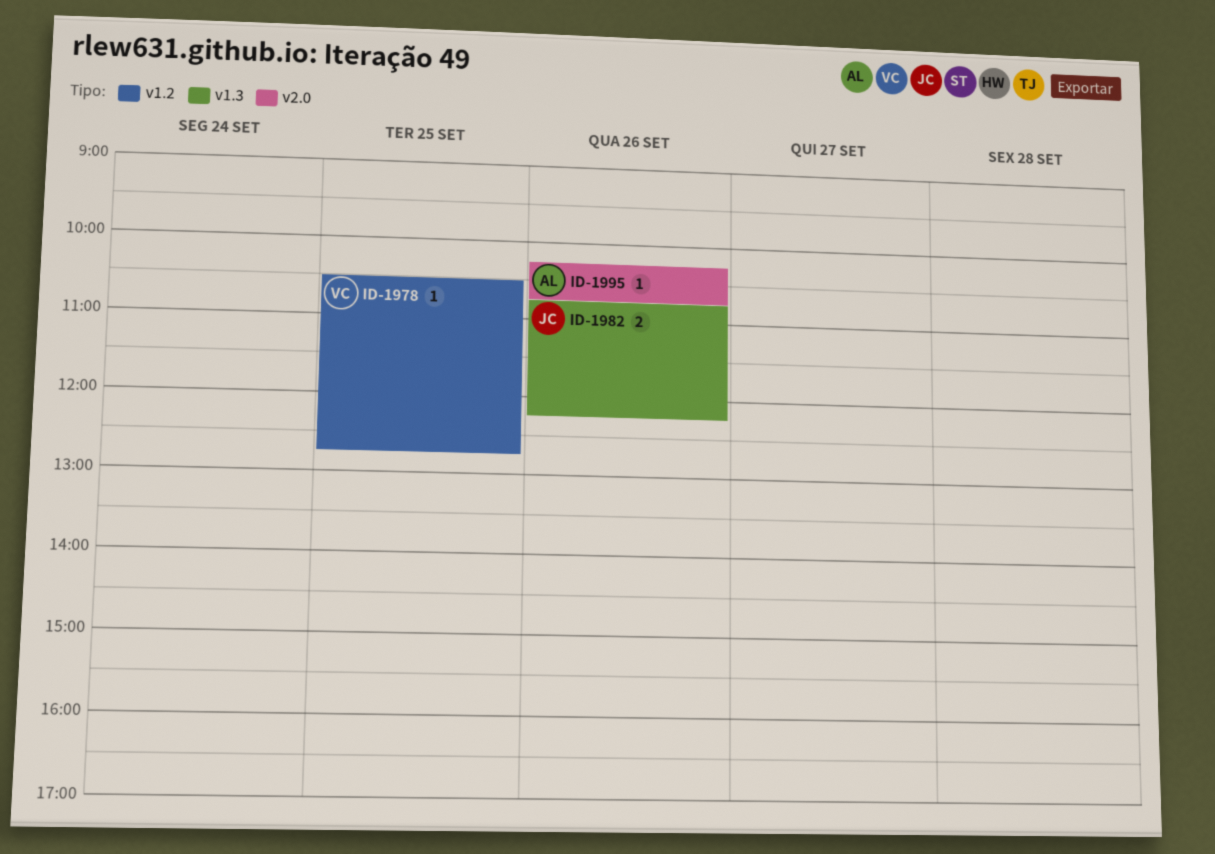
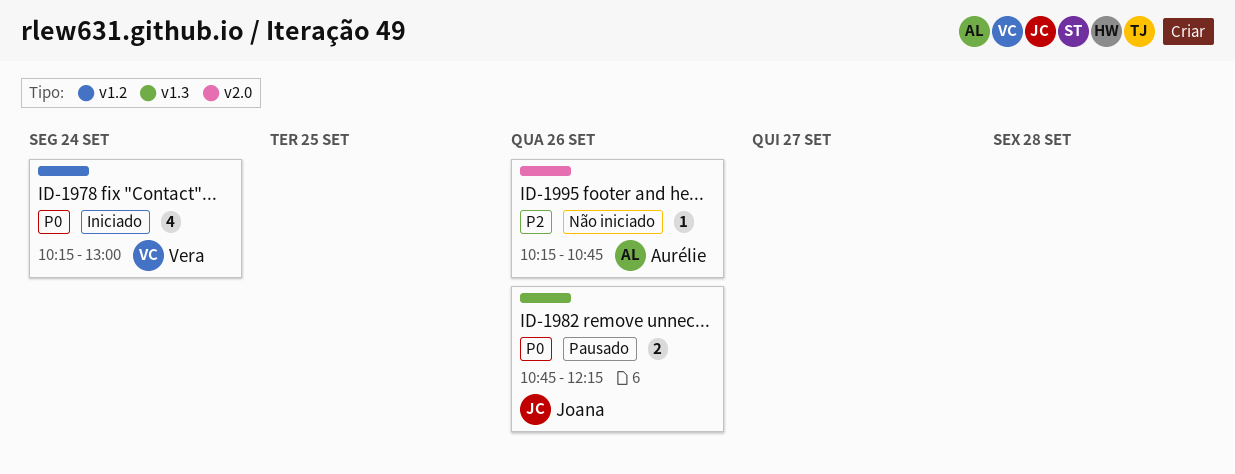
ID-1978, estimate: 1 -> 4
ID-1978, day: Sep 25 -> Sep 24
ID-1978, begins: 10:30 -> 10:15
ID-1978, ends: 12:45 -> 13:00

